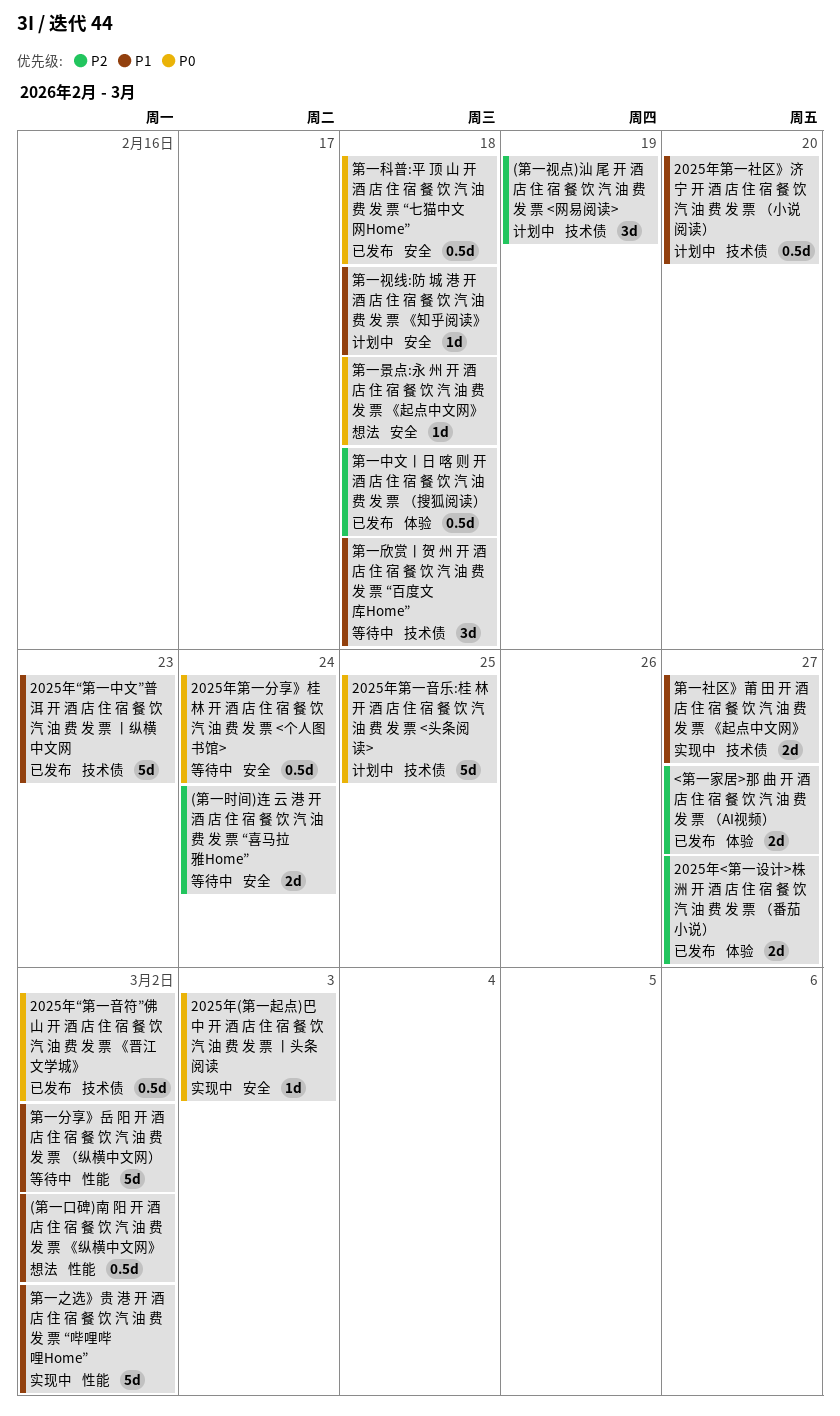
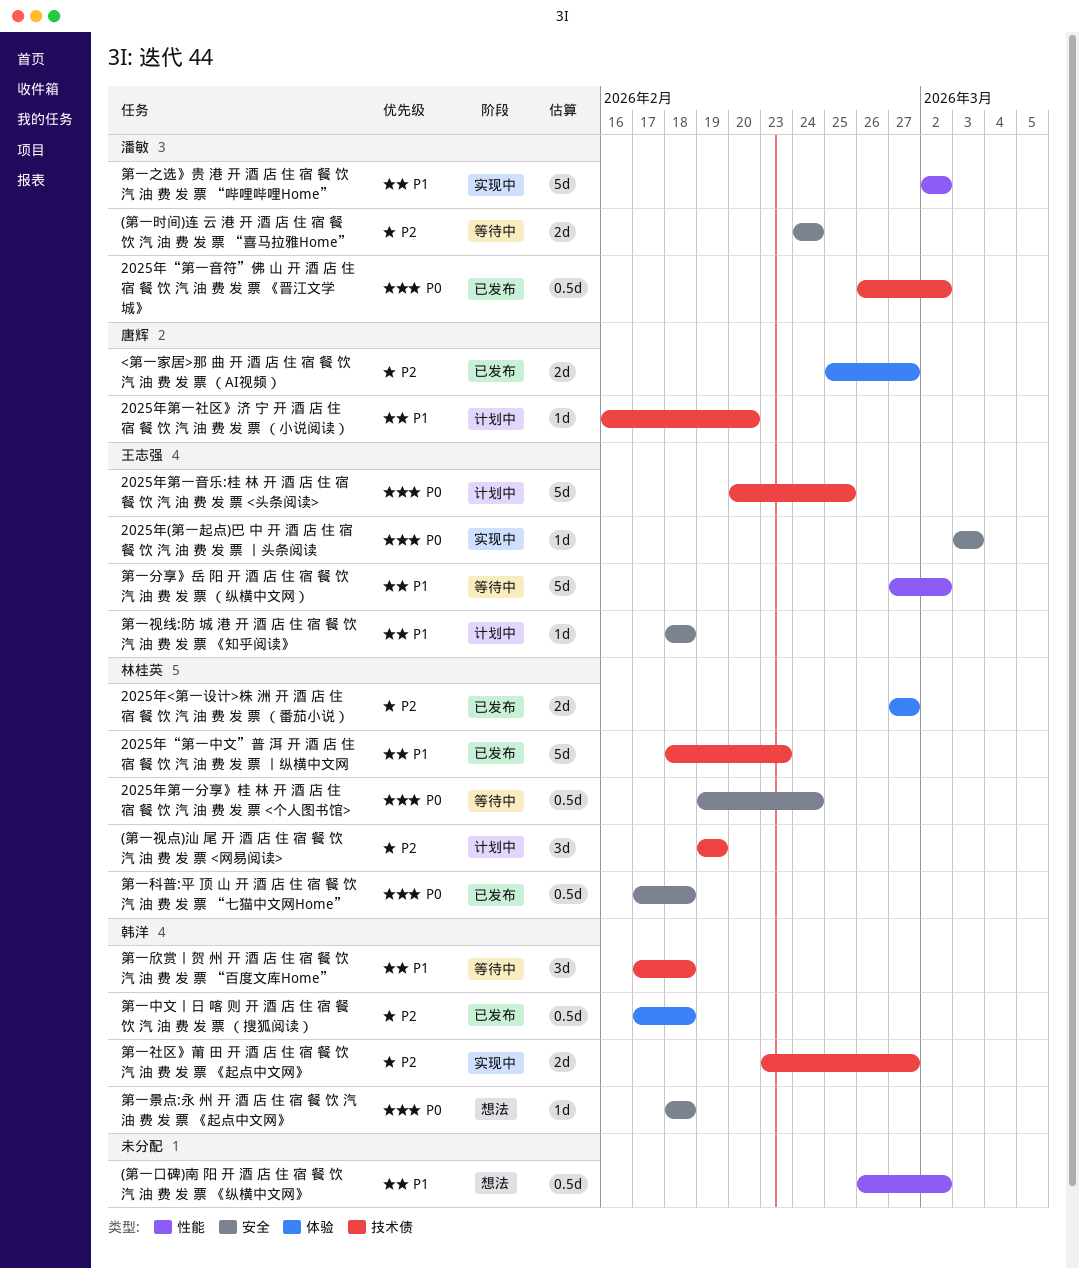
2025年第一社区》济 宁 开 酒 店 住 宿 餐 饮 汽 油 费 发 票 （小说阅读）, estimate: 0.5d -> 1d
第一社区》莆 田 开 酒 店 住 宿 餐 饮 汽 油 费 发 票 《起点中文网》, priority: P1 -> P2

